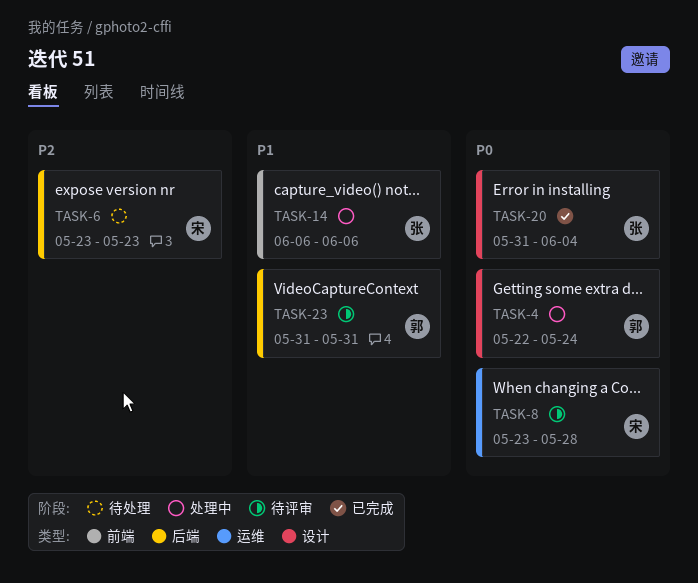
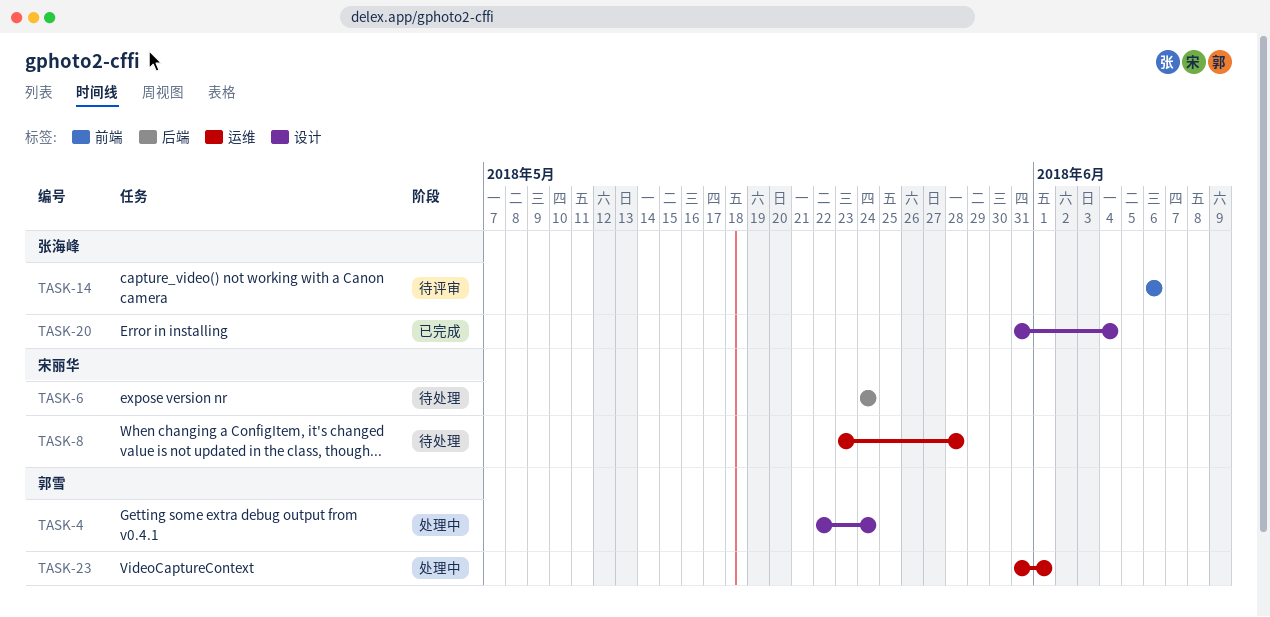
TASK-6, start: May 23 -> May 24
TASK-6, due: May 23 -> May 24
TASK-8, status: 待评审 -> 待处理
TASK-14, status: 处理中 -> 待评审
TASK-23, status: 待评审 -> 处理中
TASK-23, label: 后端 -> 运维
TASK-23, due: May 31 -> Jun 1

